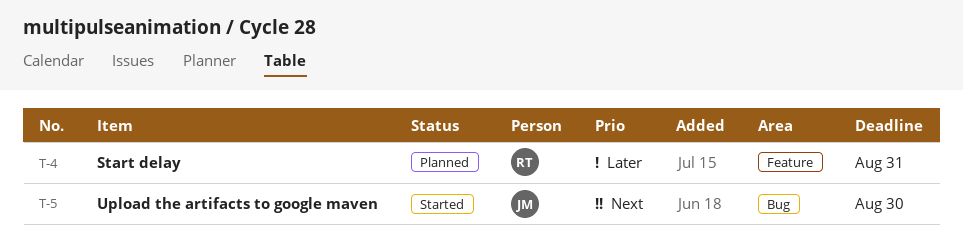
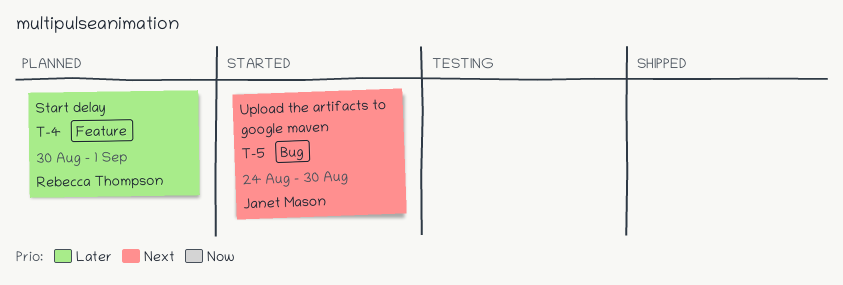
T-4, due: Aug 31 -> Sep 1

